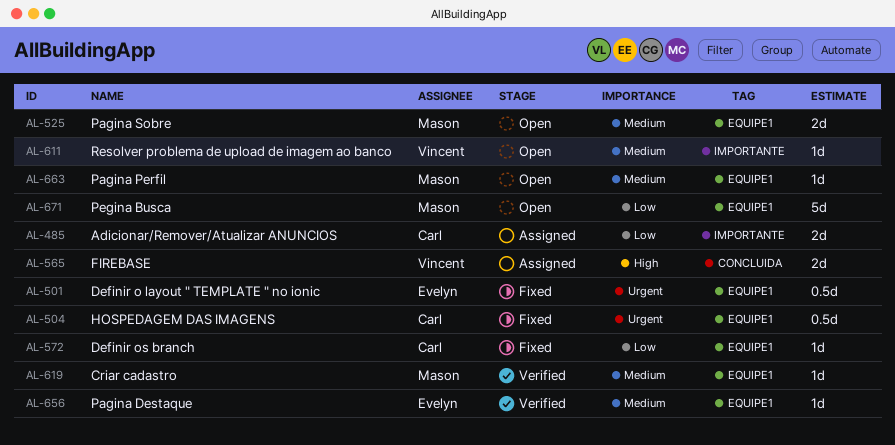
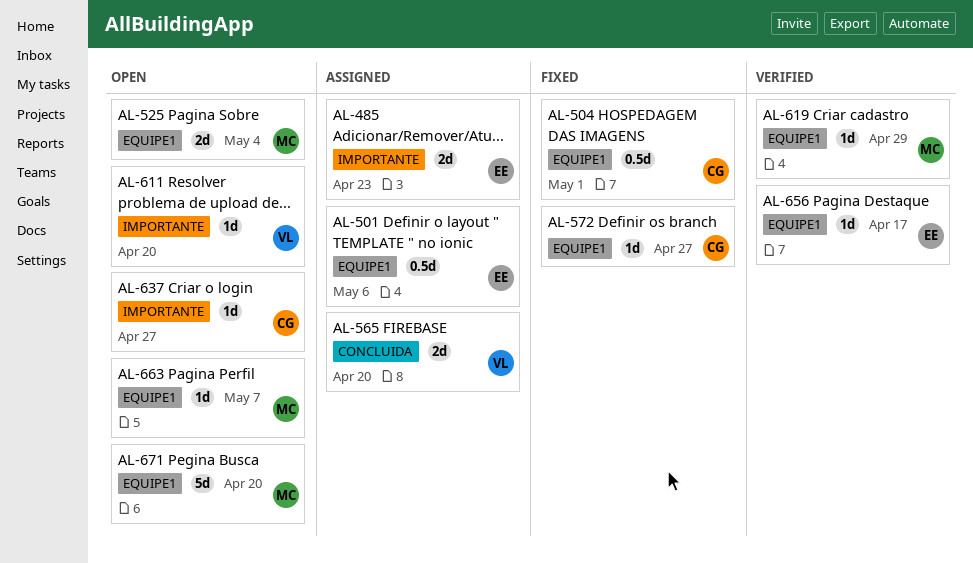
AL-485, owner: Carl -> Evelyn
AL-501, status: Fixed -> Assigned
AL-637: none -> present

